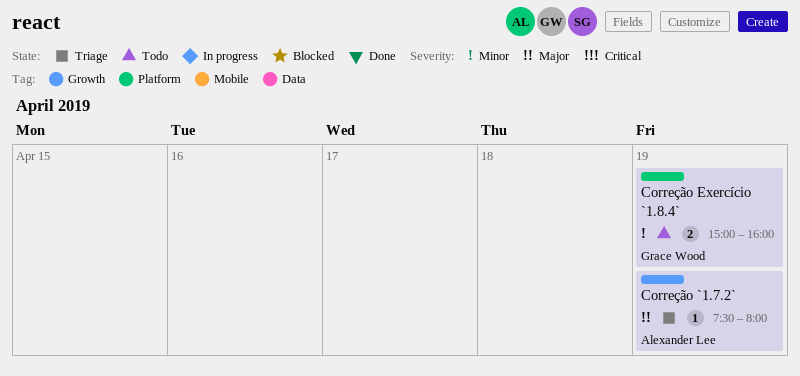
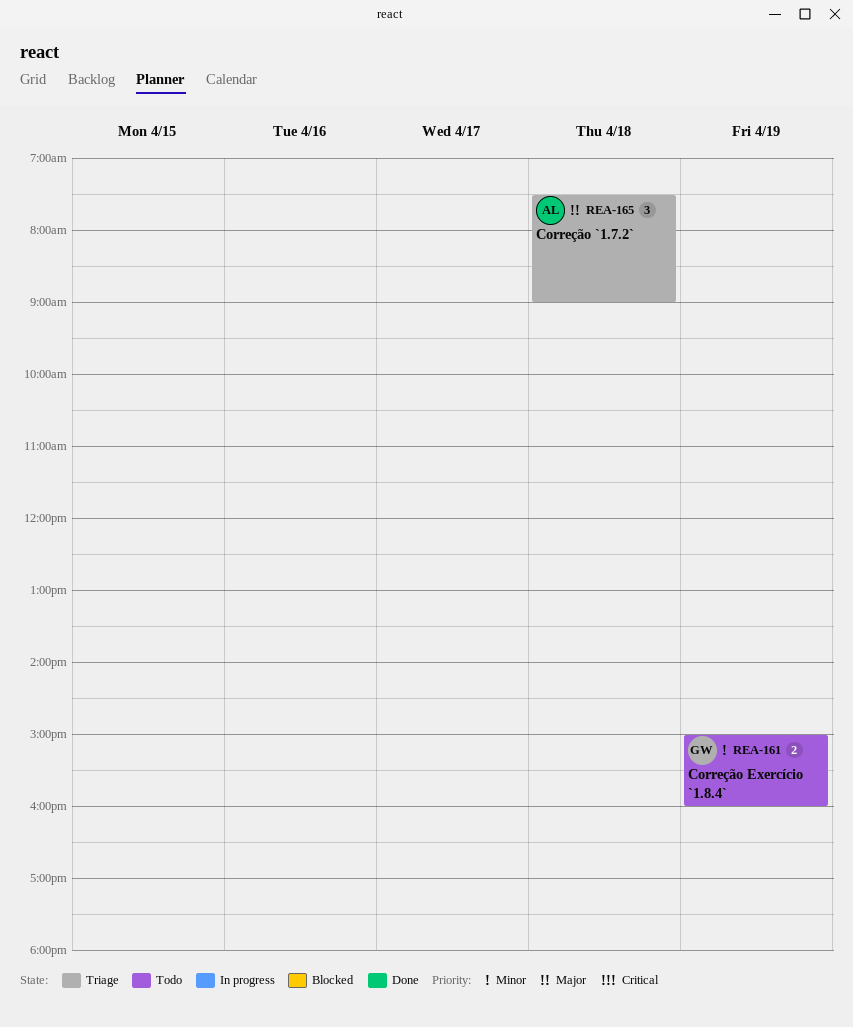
Correção `1.7.2`, estimate: 1 -> 3
Correção `1.7.2`, day: Apr 19 -> Apr 18
Correção `1.7.2`, ends: 08:00 -> 09:00

